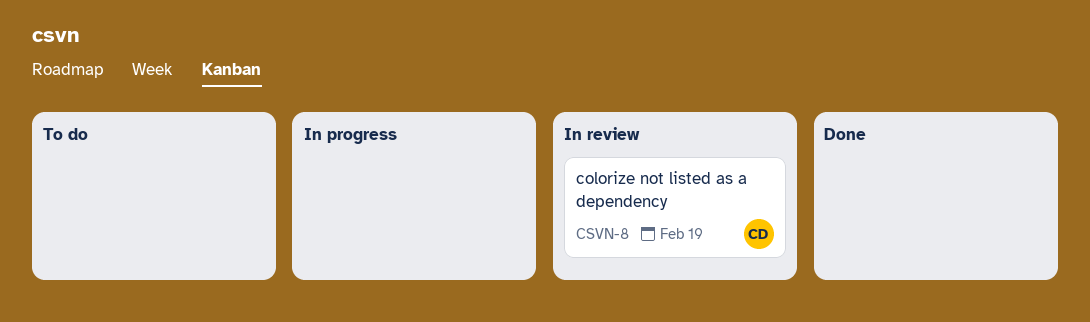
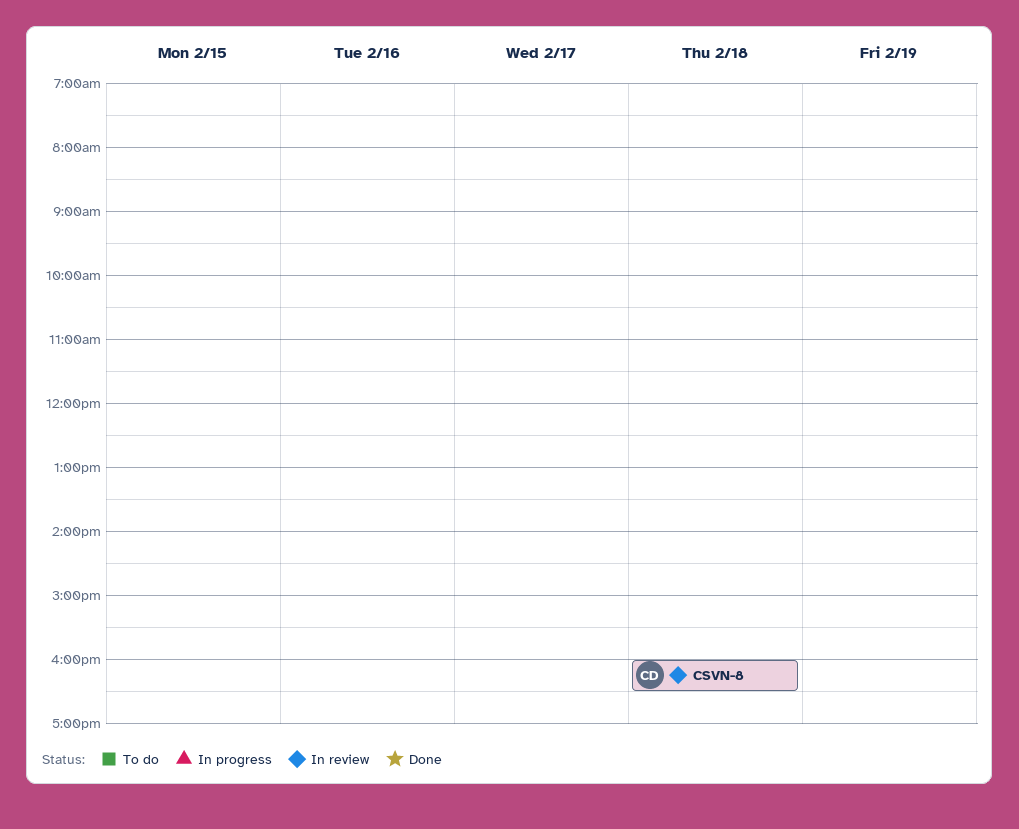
CSVN-8, day: Feb 19 -> Feb 18

